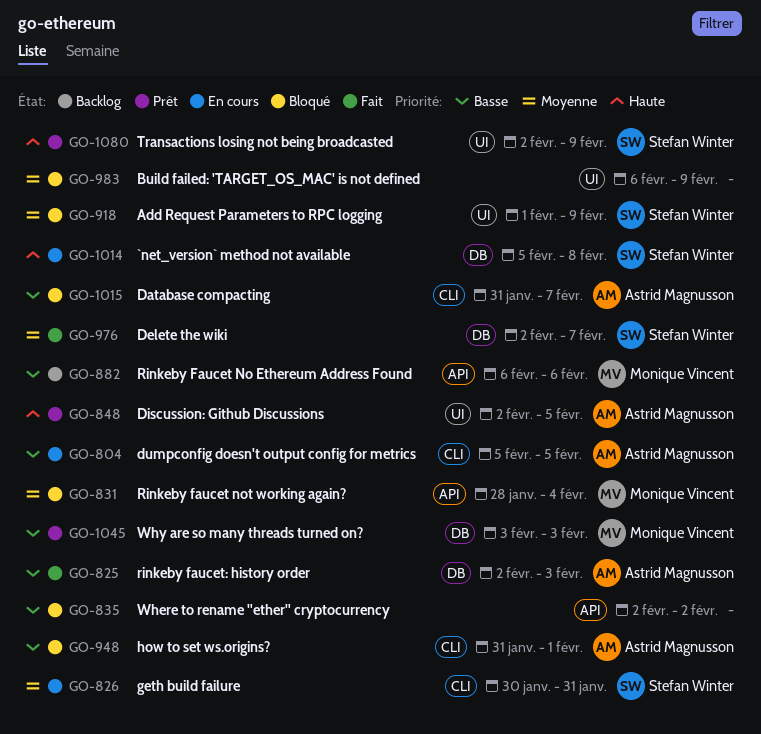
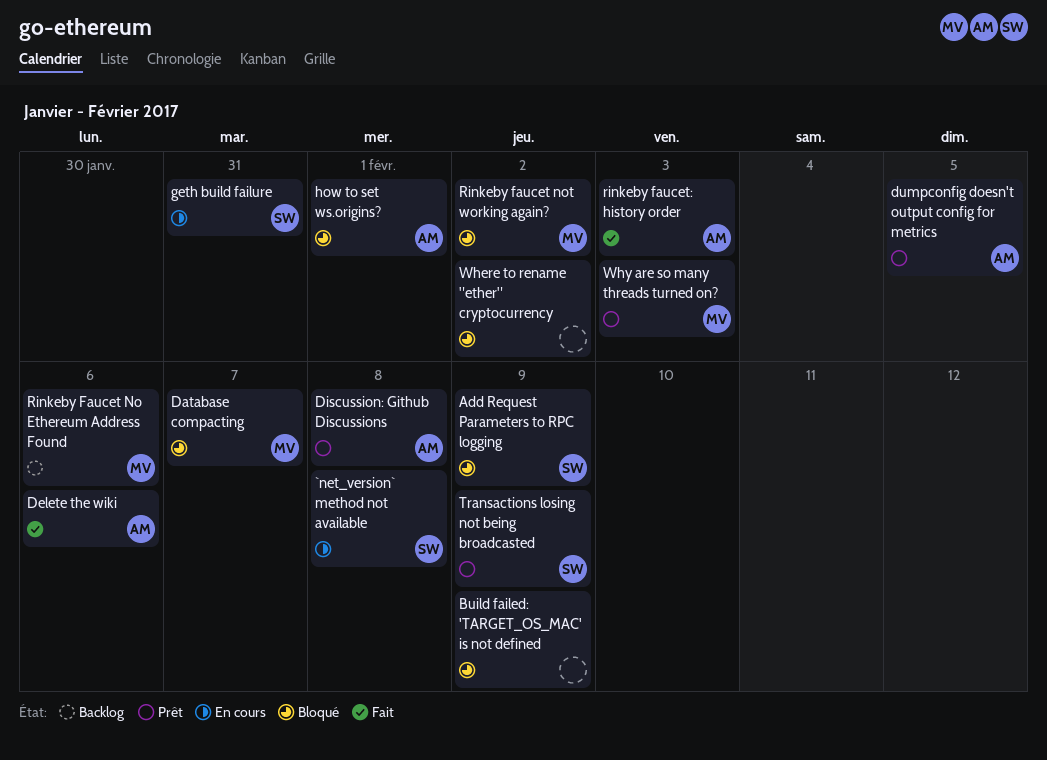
Database compacting, owner: Astrid Magnusson -> Monique Vincent
Delete the wiki, owner: Stefan Winter -> Astrid Magnusson
Delete the wiki, due: Feb 7 -> Feb 6
Discussion: Github Discussions, due: Feb 5 -> Feb 8
dumpconfig doesn't output config for metrics, status: En cours -> Prêt
Rinkeby faucet not working again?, due: Feb 4 -> Feb 2

